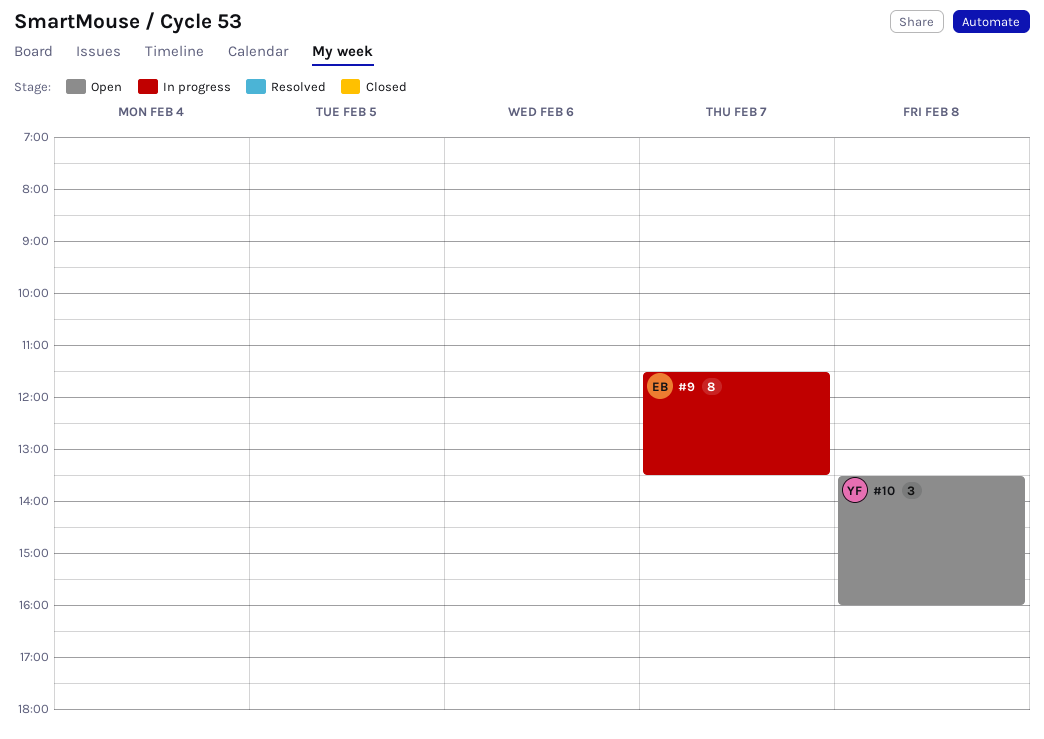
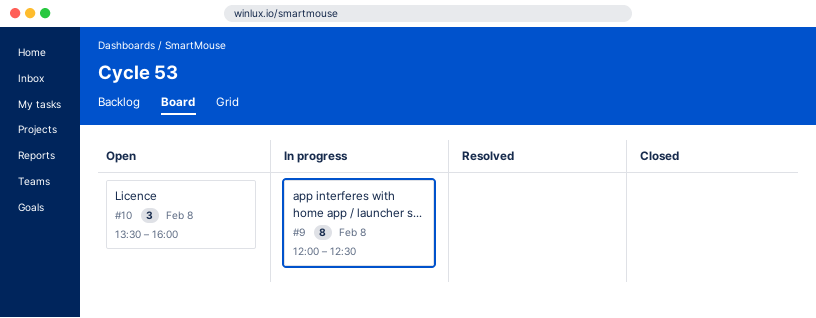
#9, day: Feb 7 -> Feb 8
#9, begins: 11:30 -> 12:00
#9, ends: 13:30 -> 12:30

